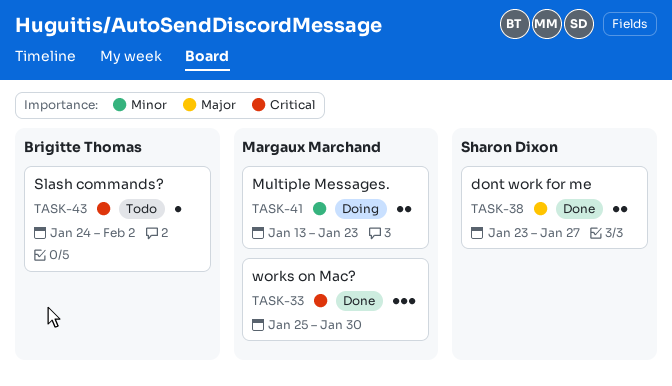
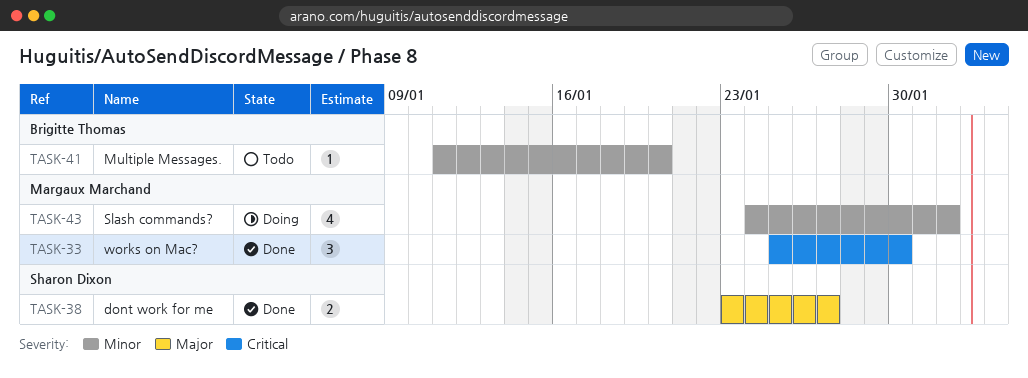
TASK-41, status: Doing -> Todo
TASK-41, owner: Margaux Marchand -> Brigitte Thomas
TASK-41, estimate: 2 -> 1
TASK-41, start: Jan 13 -> Jan 11
TASK-41, due: Jan 23 -> Jan 20
TASK-43, status: Todo -> Doing
TASK-43, owner: Brigitte Thomas -> Margaux Marchand
TASK-43, priority: Critical -> Minor
TASK-43, estimate: 1 -> 4
TASK-43, due: Feb 2 -> Feb 1

